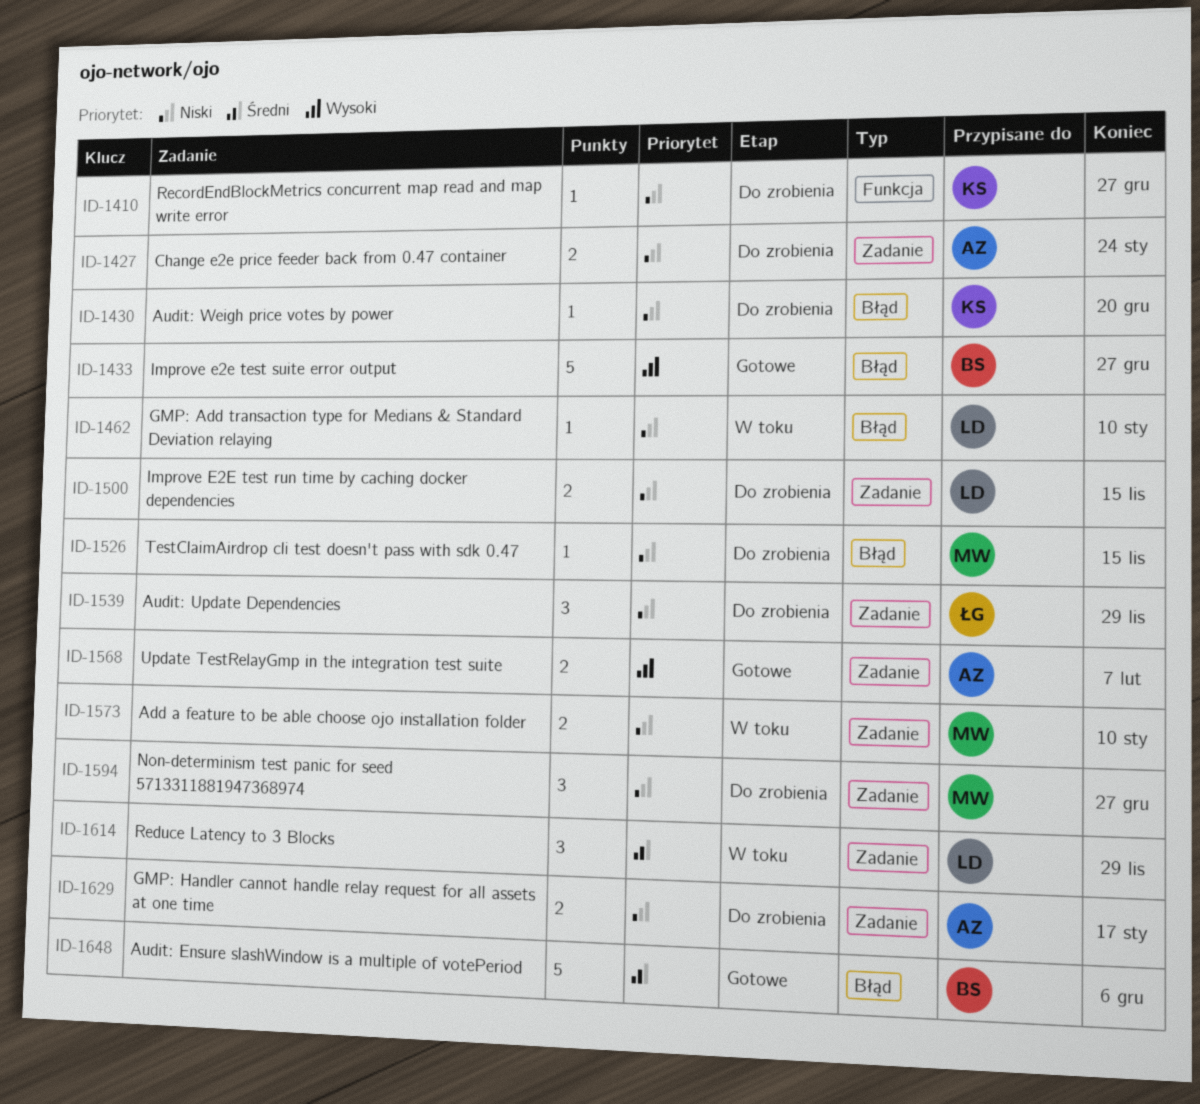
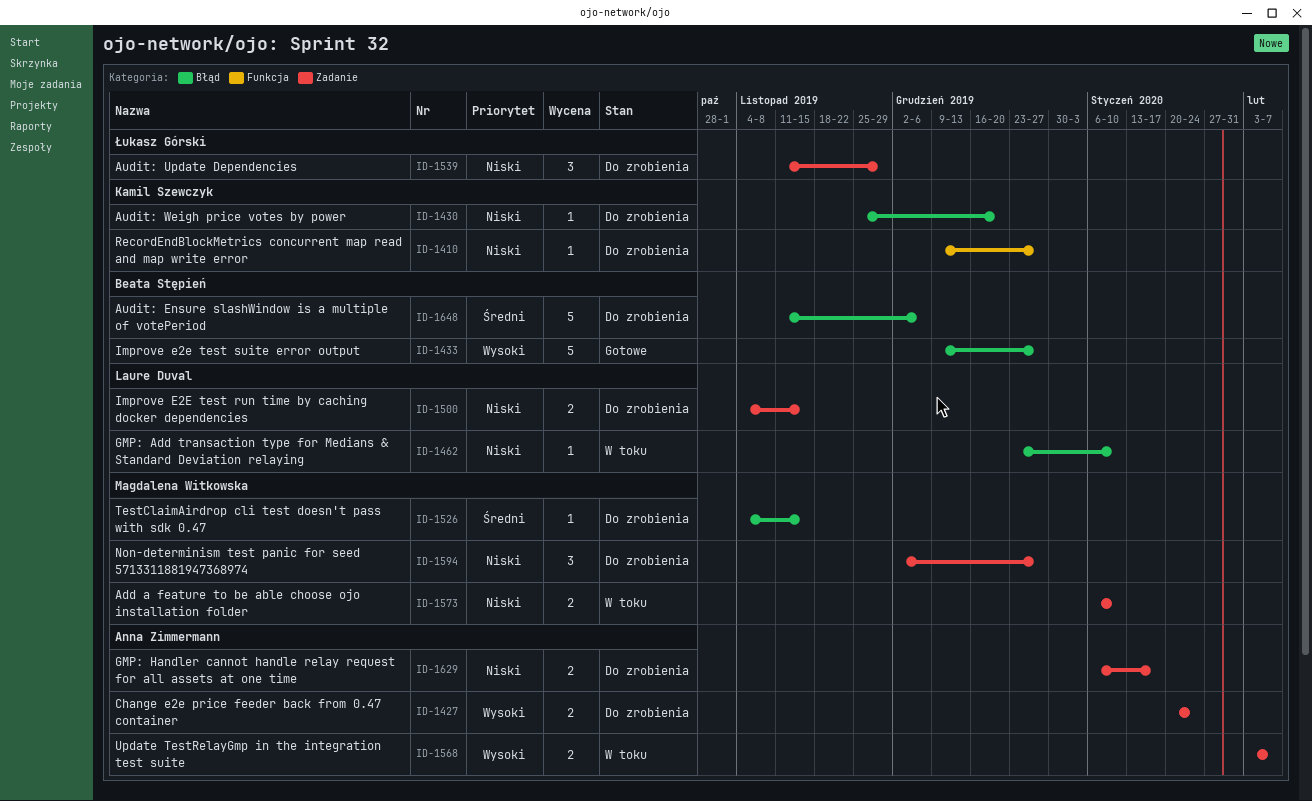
ID-1427, priority: Niski -> Wysoki
ID-1526, priority: Niski -> Średni
ID-1568, status: Gotowe -> W toku
ID-1614: present -> none
ID-1648, status: Gotowe -> Do zrobienia

